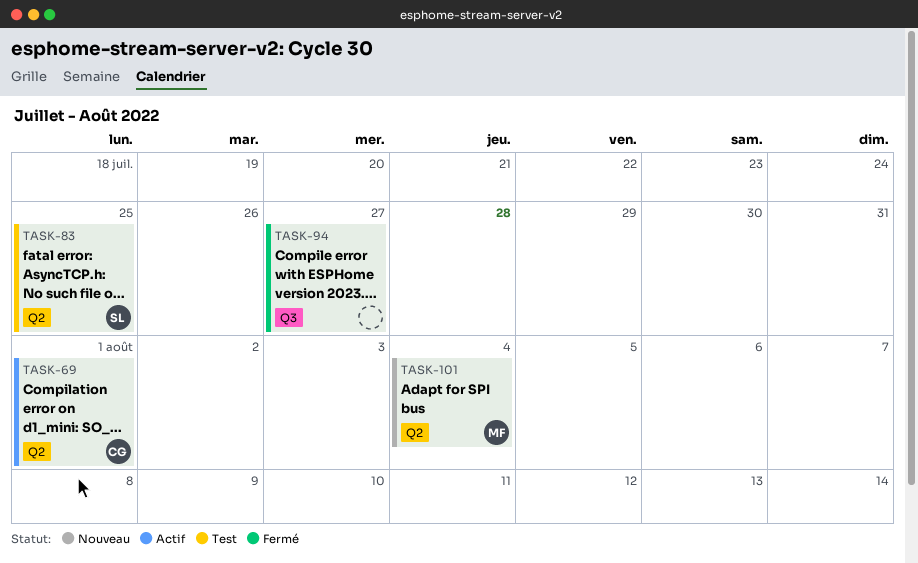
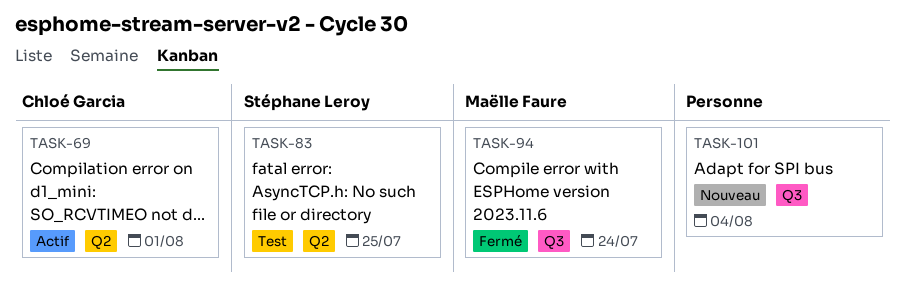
TASK-94, owner: none -> Maëlle Faure
TASK-94, due: Jul 27 -> Jul 24
TASK-101, owner: Maëlle Faure -> none
TASK-101, label: Q2 -> Q3

